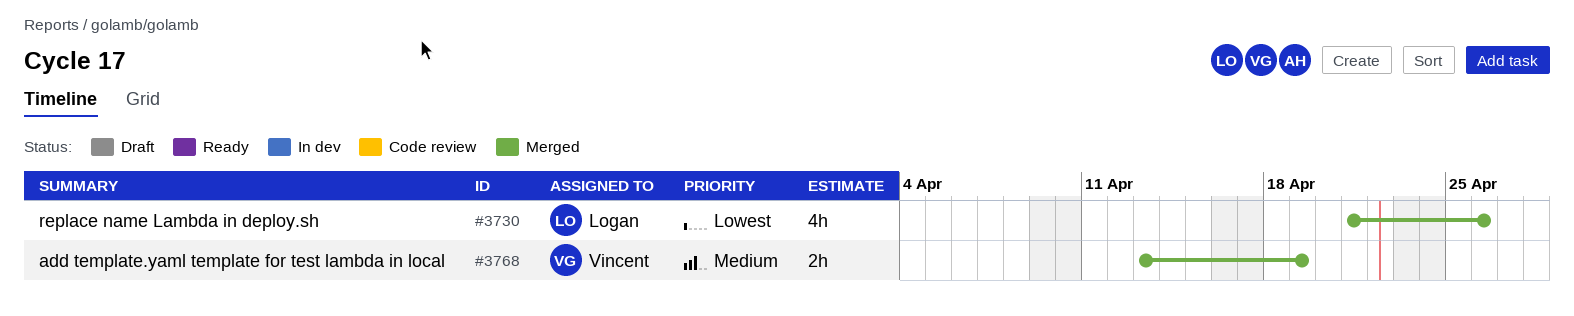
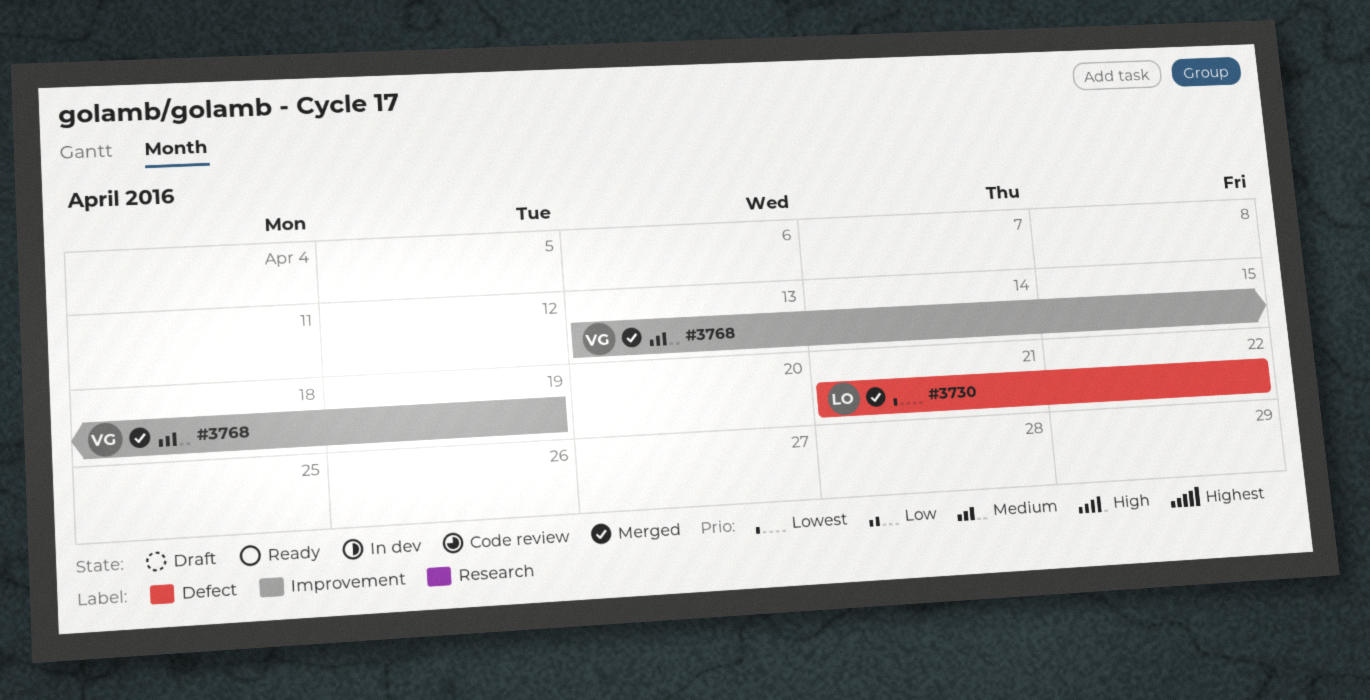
#3730, due: Apr 26 -> Apr 22

